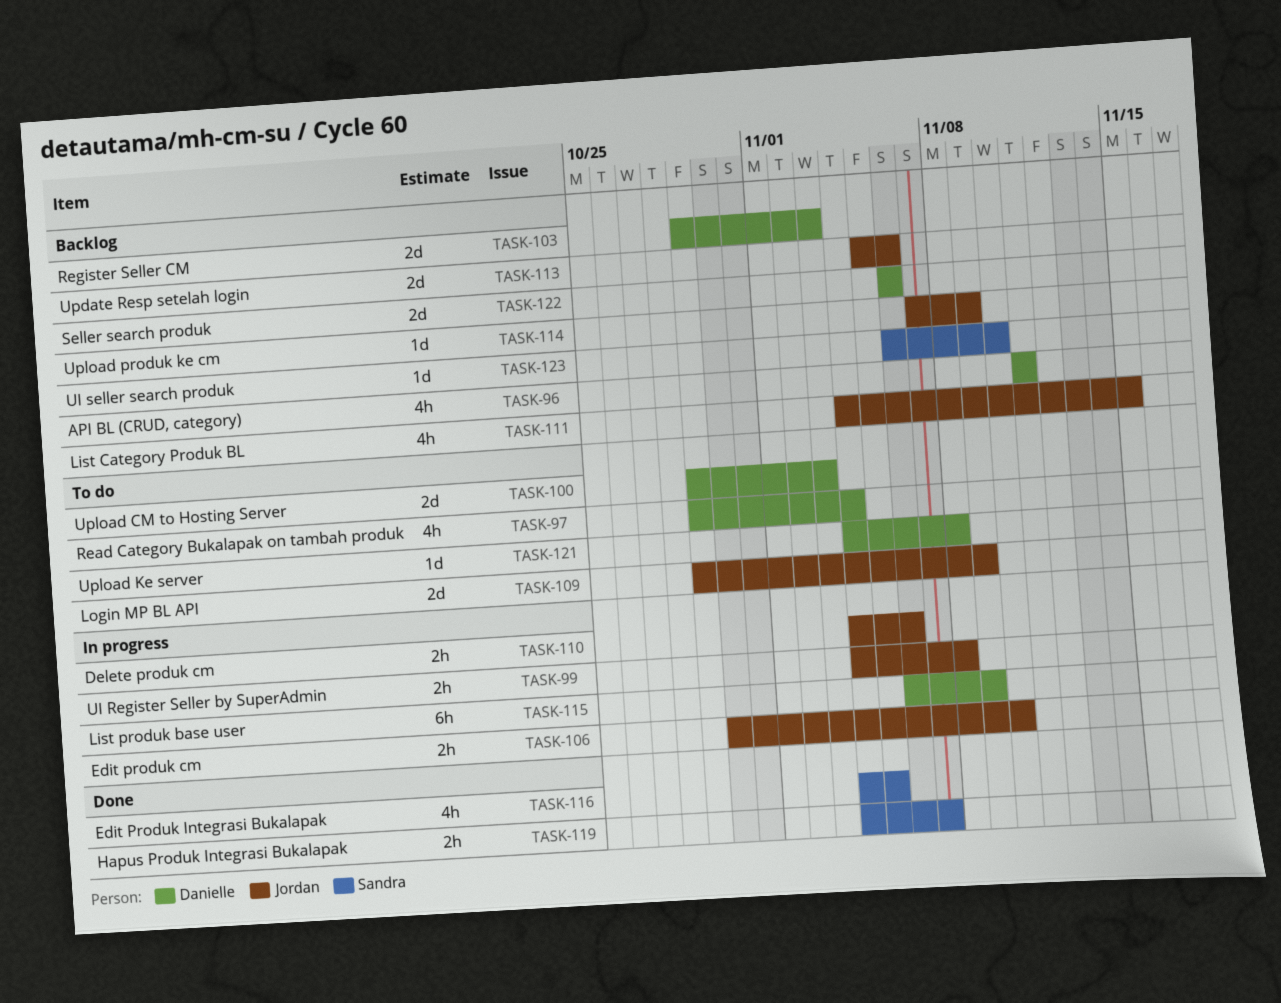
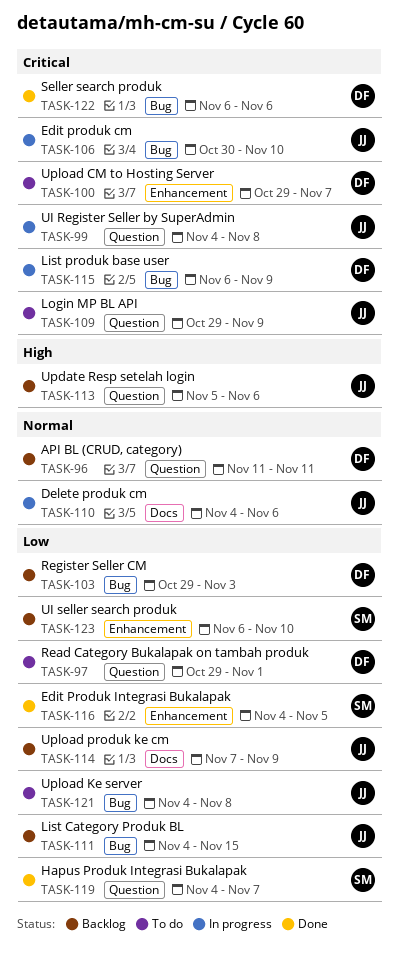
TASK-97, due: Nov 4 -> Nov 1
TASK-100, due: Nov 3 -> Nov 7
TASK-121, owner: Danielle -> Jordan
TASK-122, status: Backlog -> Done

